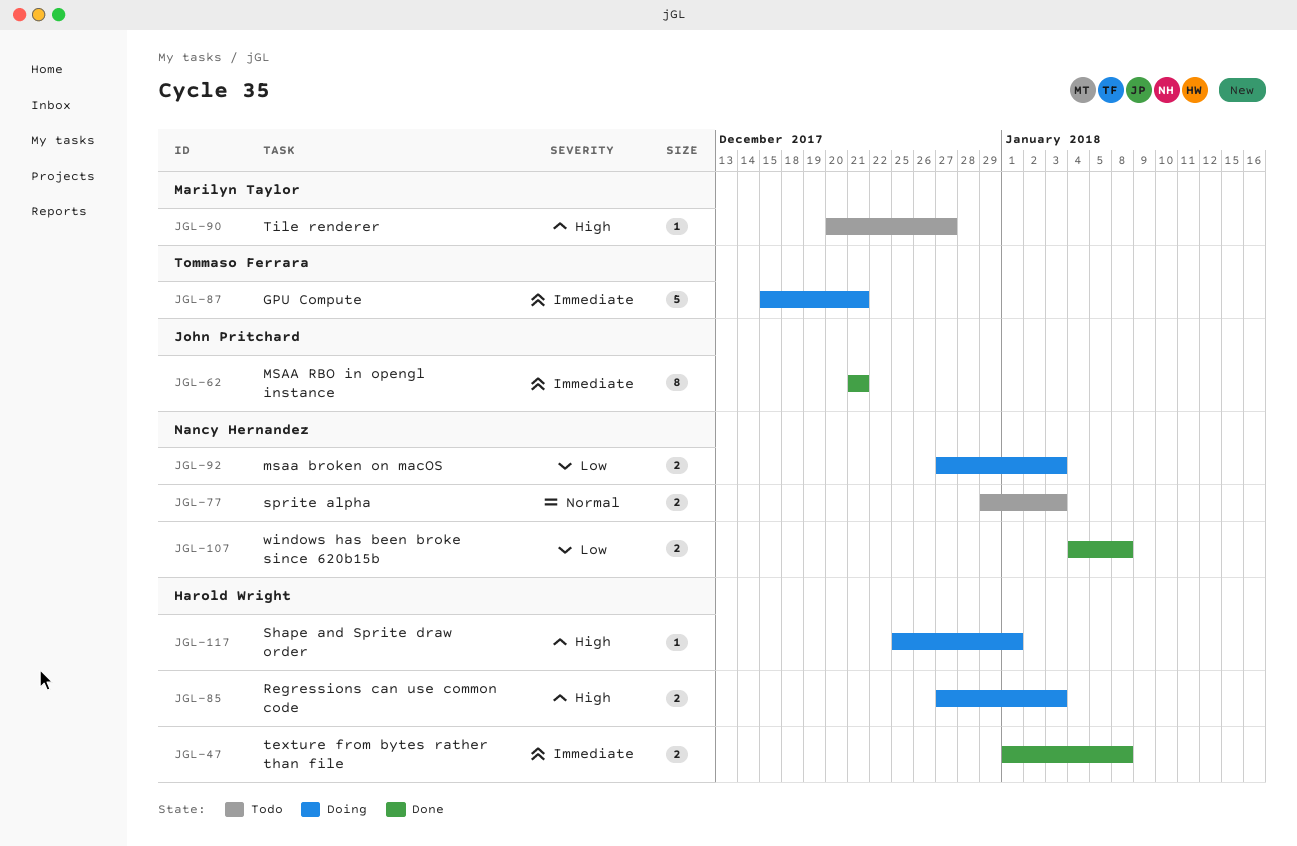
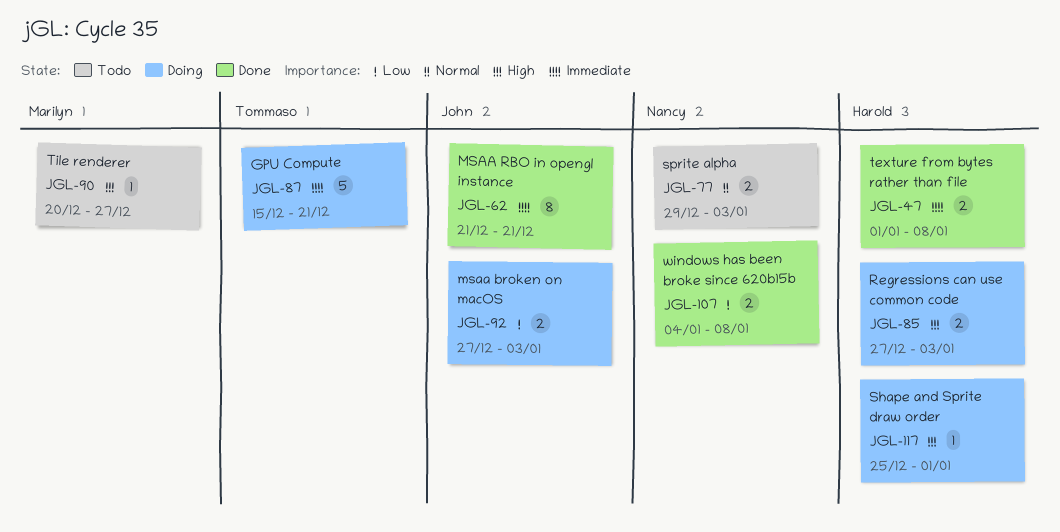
JGL-92, owner: Nancy Hernandez -> John Pritchard

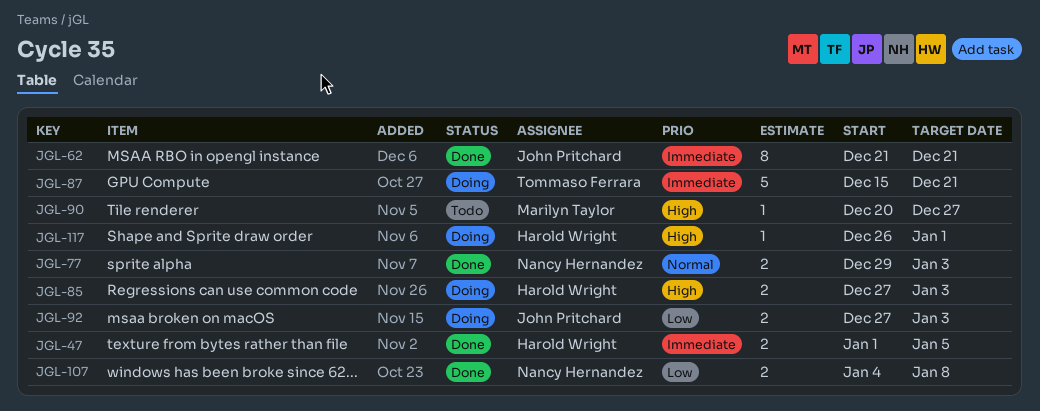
JGL-47, due: Jan 8 -> Jan 5
JGL-77, status: Todo -> Done
JGL-117, start: Dec 25 -> Dec 26

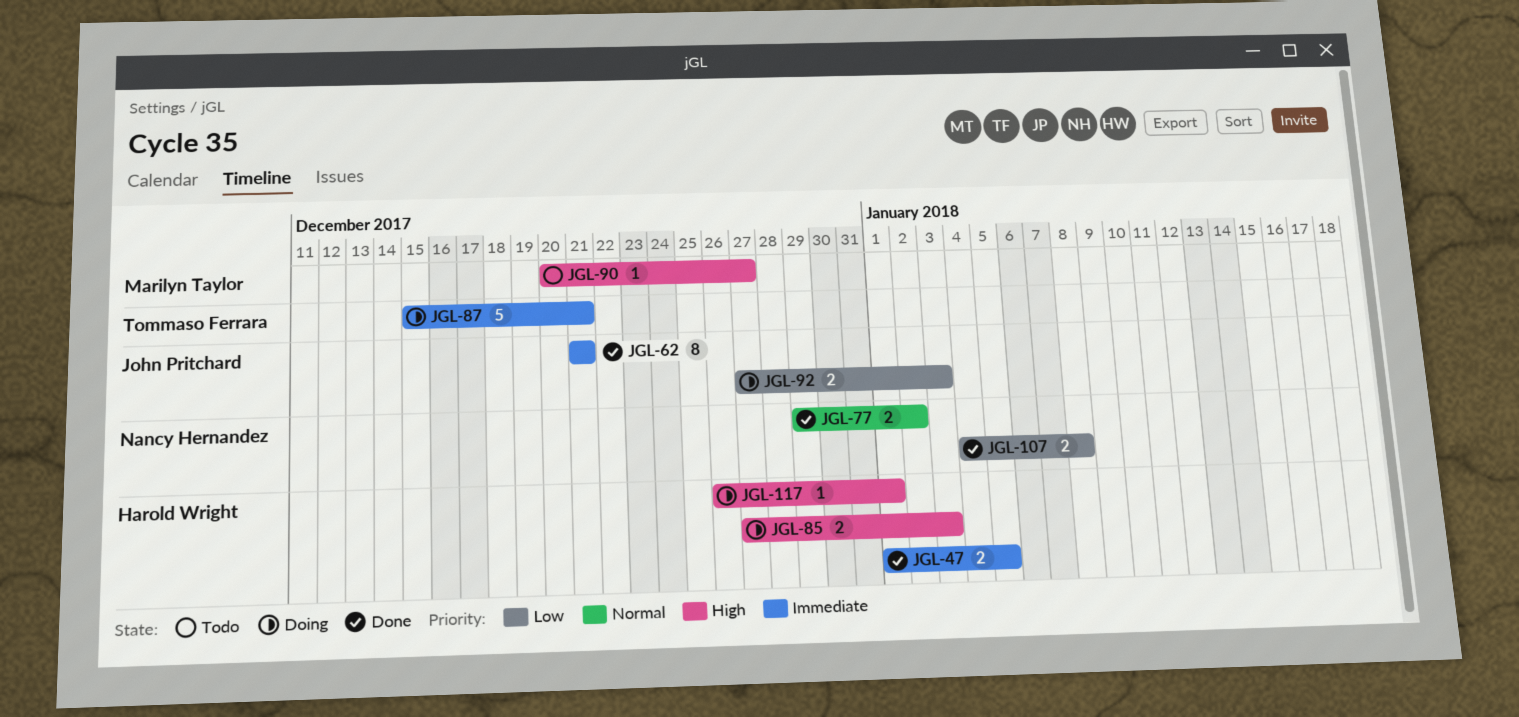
JGL-77, due: Jan 3 -> Jan 2

